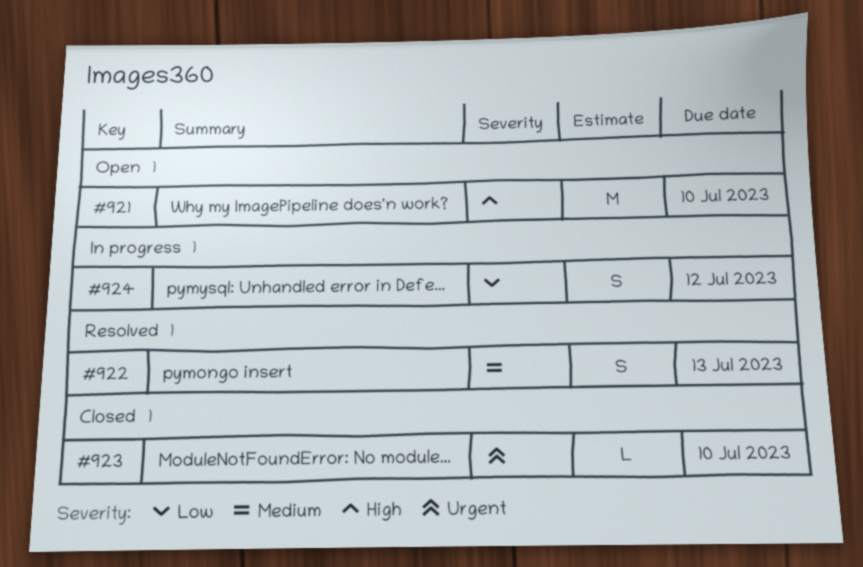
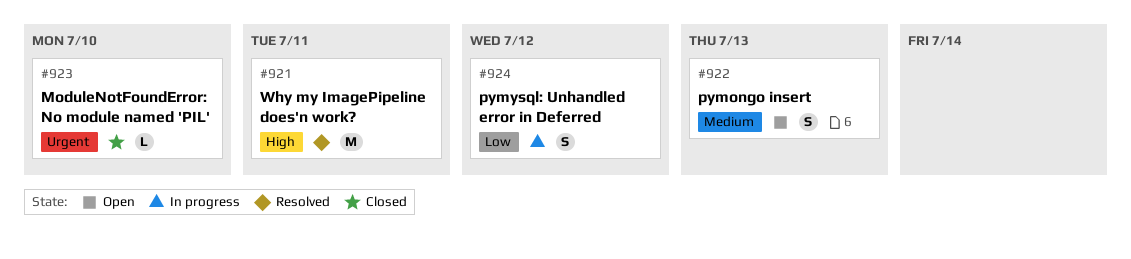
#921, status: Open -> Resolved
#921, due: Jul 10 -> Jul 11
#922, status: Resolved -> Open

